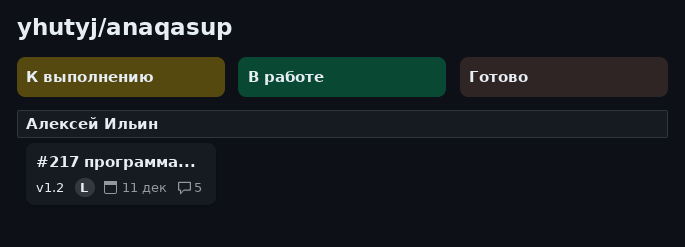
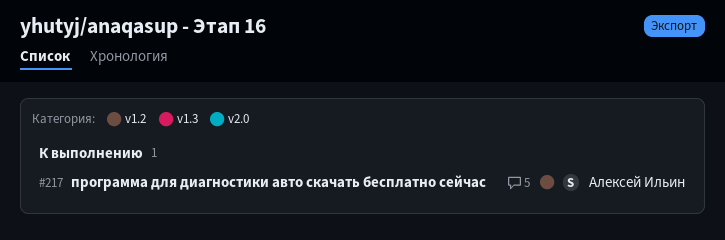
#217, estimate: L -> S

